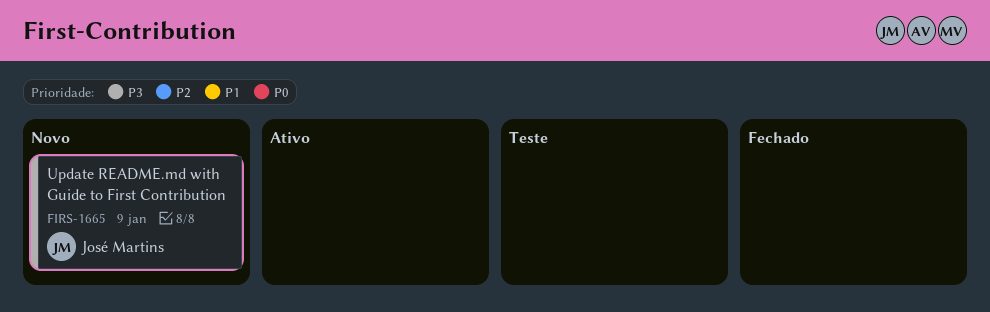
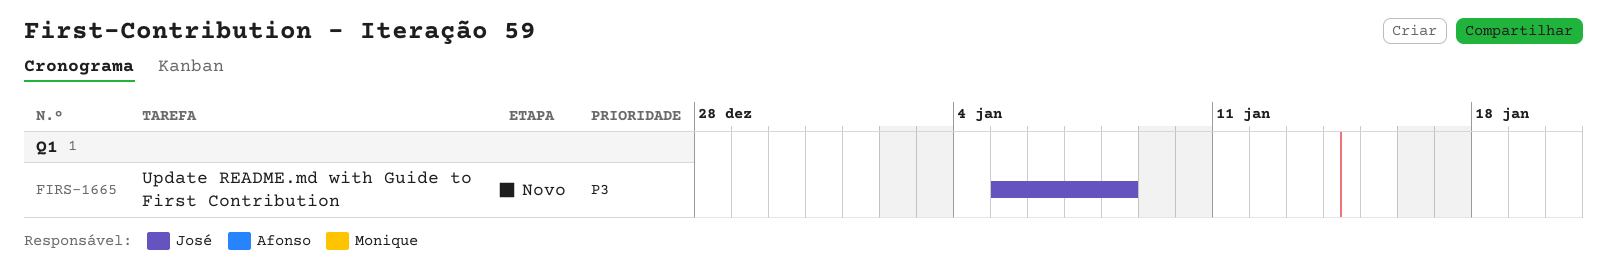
FIRS-1665, due: Jan 9 -> Jan 8

